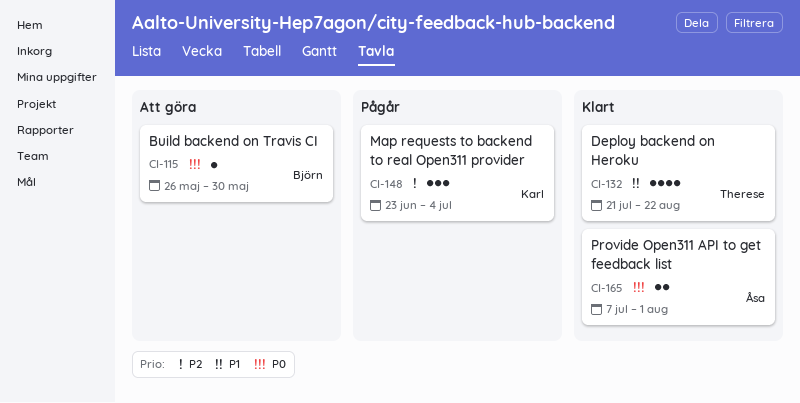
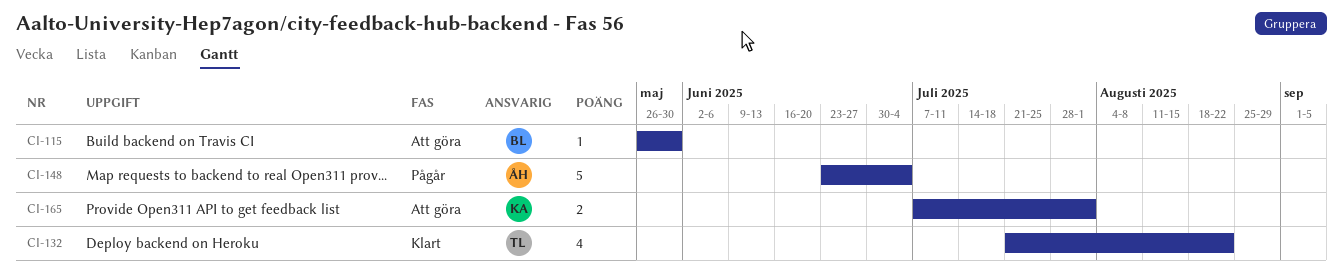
CI-148, owner: Karl -> Åsa
CI-148, estimate: 3 -> 5
CI-165, status: Klart -> Att göra
CI-165, owner: Åsa -> Karl

